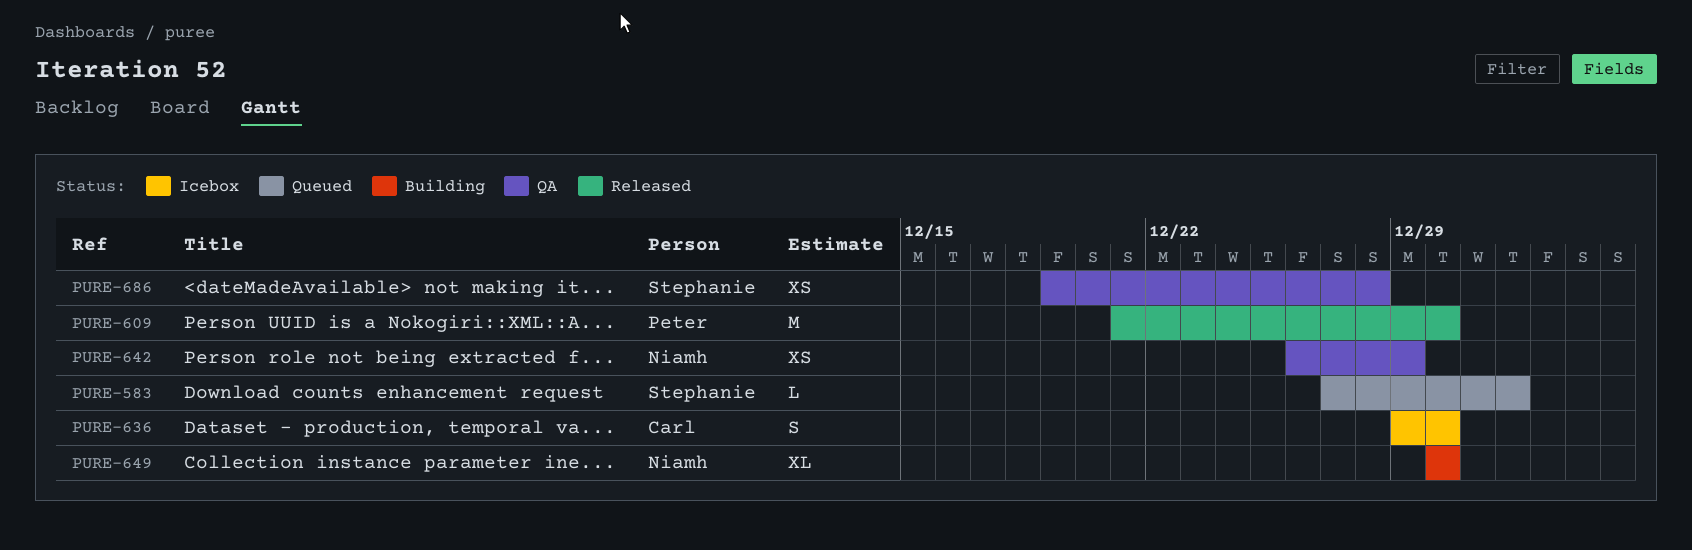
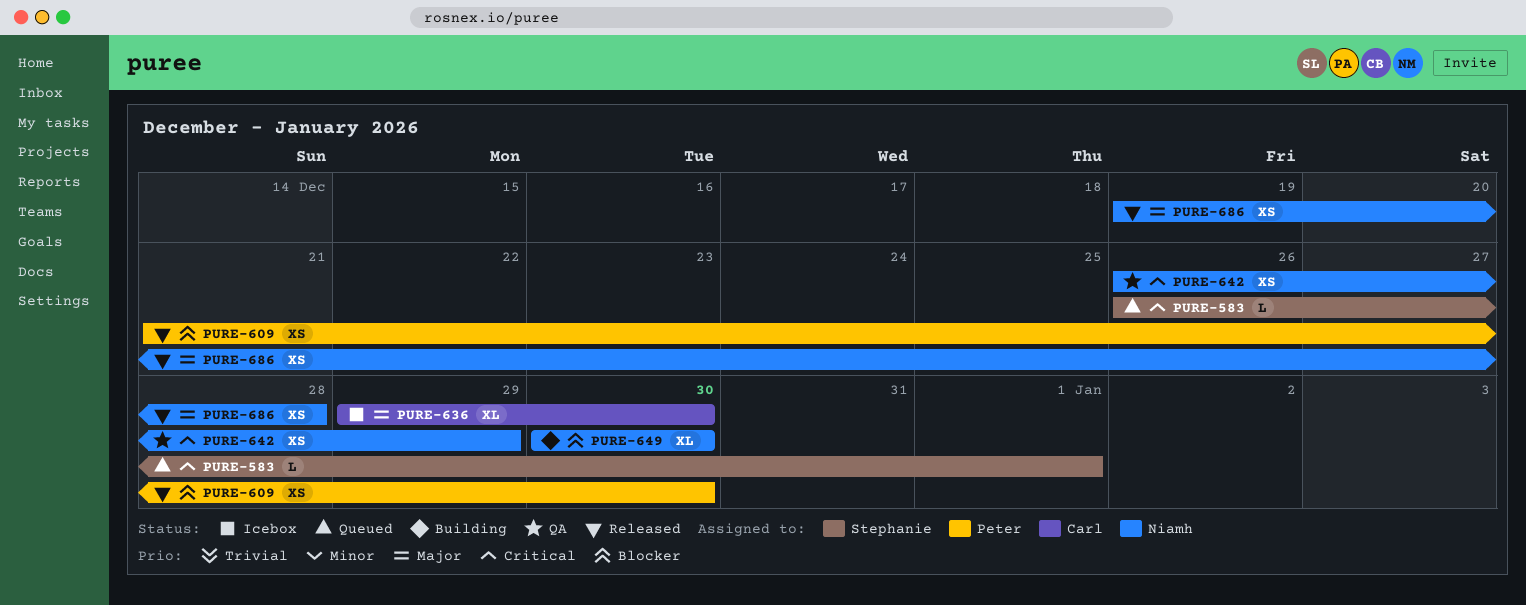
PURE-583, start: Dec 27 -> Dec 26
PURE-609, estimate: M -> XS
PURE-636, estimate: S -> XL
PURE-686, status: QA -> Released
PURE-686, owner: Stephanie -> Niamh

